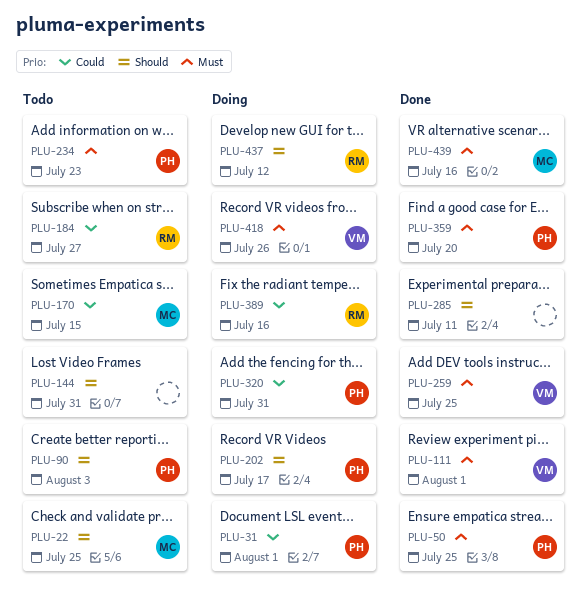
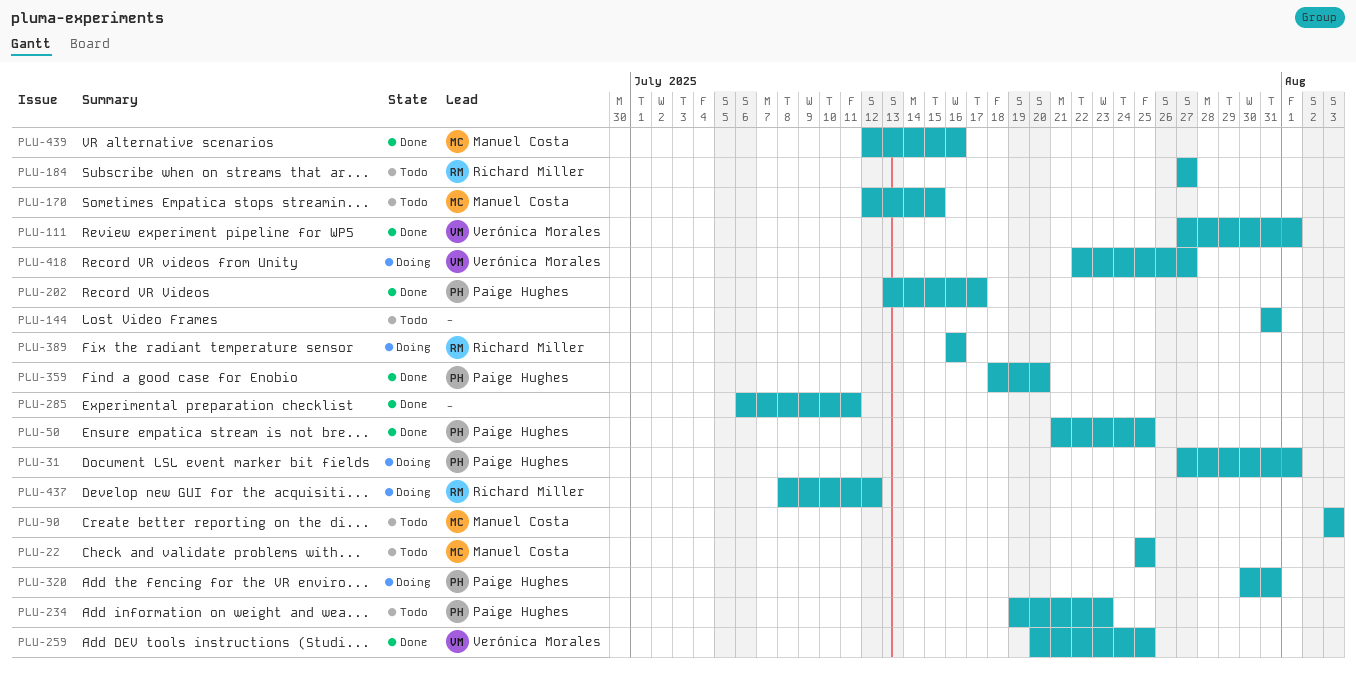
PLU-90, owner: Paige Hughes -> Manuel Costa
PLU-202, status: Doing -> Done
PLU-418, due: Jul 26 -> Jul 27

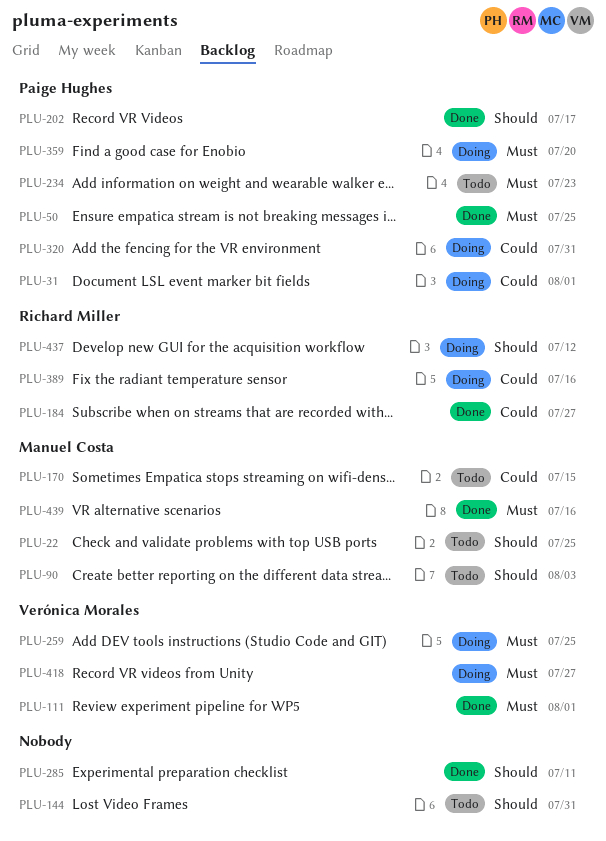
PLU-184, status: Todo -> Done
PLU-259, status: Done -> Doing
PLU-359, status: Done -> Doing

